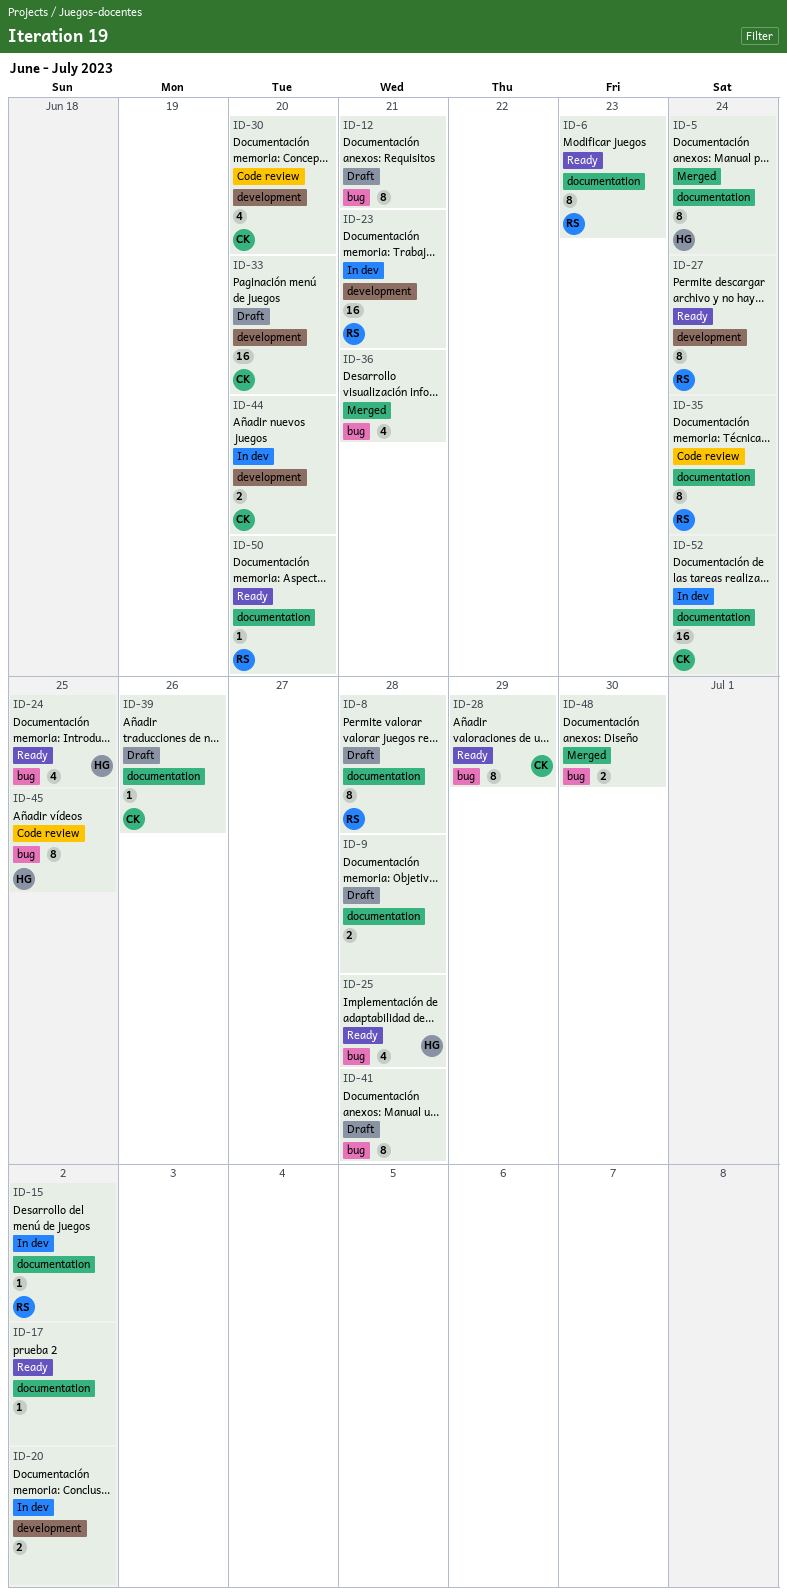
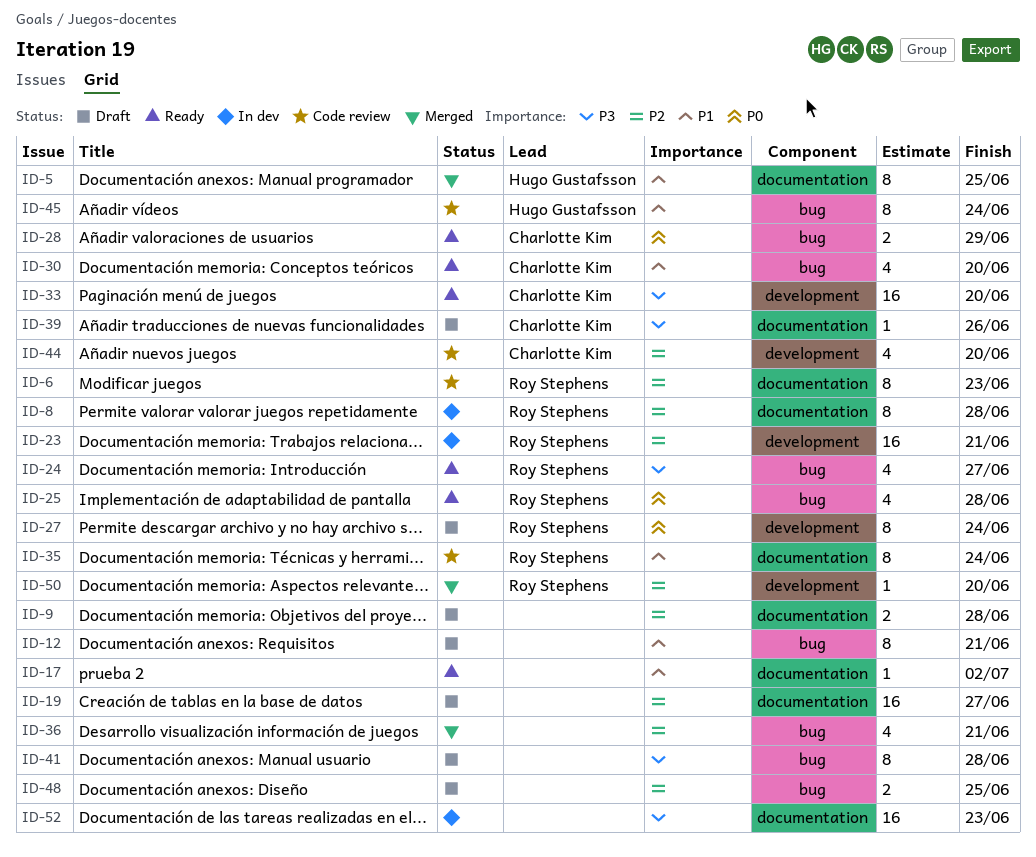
ID-5, due: Jun 24 -> Jun 25
ID-6, status: Ready -> Code review
ID-8, status: Draft -> In dev
ID-15: present -> none
ID-19: none -> present
ID-20: present -> none
ID-24, owner: Hugo Gustafsson -> Roy Stephens
ID-24, due: Jun 25 -> Jun 27
ID-25, owner: Hugo Gustafsson -> Roy Stephens
ID-27, status: Ready -> Draft
ID-28, estimate: 8 -> 2
ID-30, status: Code review -> Ready
ID-30, label: development -> bug
ID-33, status: Draft -> Ready
ID-44, status: In dev -> Code review
ID-44, estimate: 2 -> 4
ID-45, due: Jun 25 -> Jun 24
ID-48, status: Merged -> Draft
ID-48, due: Jun 30 -> Jun 25
ID-50, status: Ready -> Merged
ID-50, label: documentation -> development
ID-52, owner: Charlotte Kim -> none
ID-52, due: Jun 24 -> Jun 23

